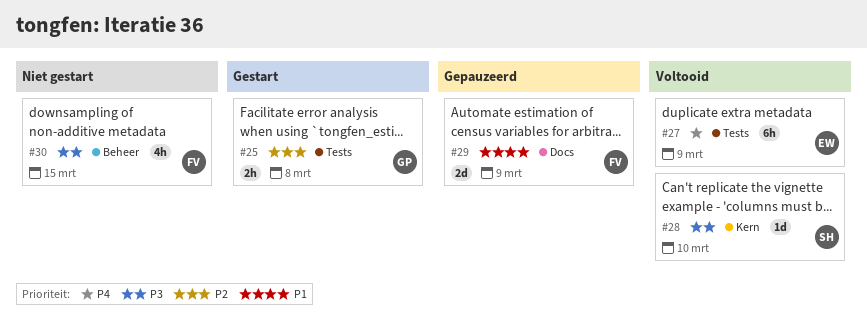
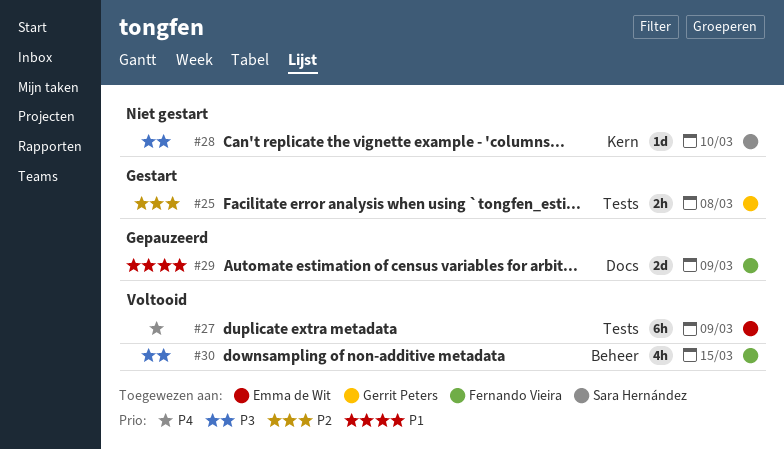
#28, status: Voltooid -> Niet gestart
#30, status: Niet gestart -> Voltooid

